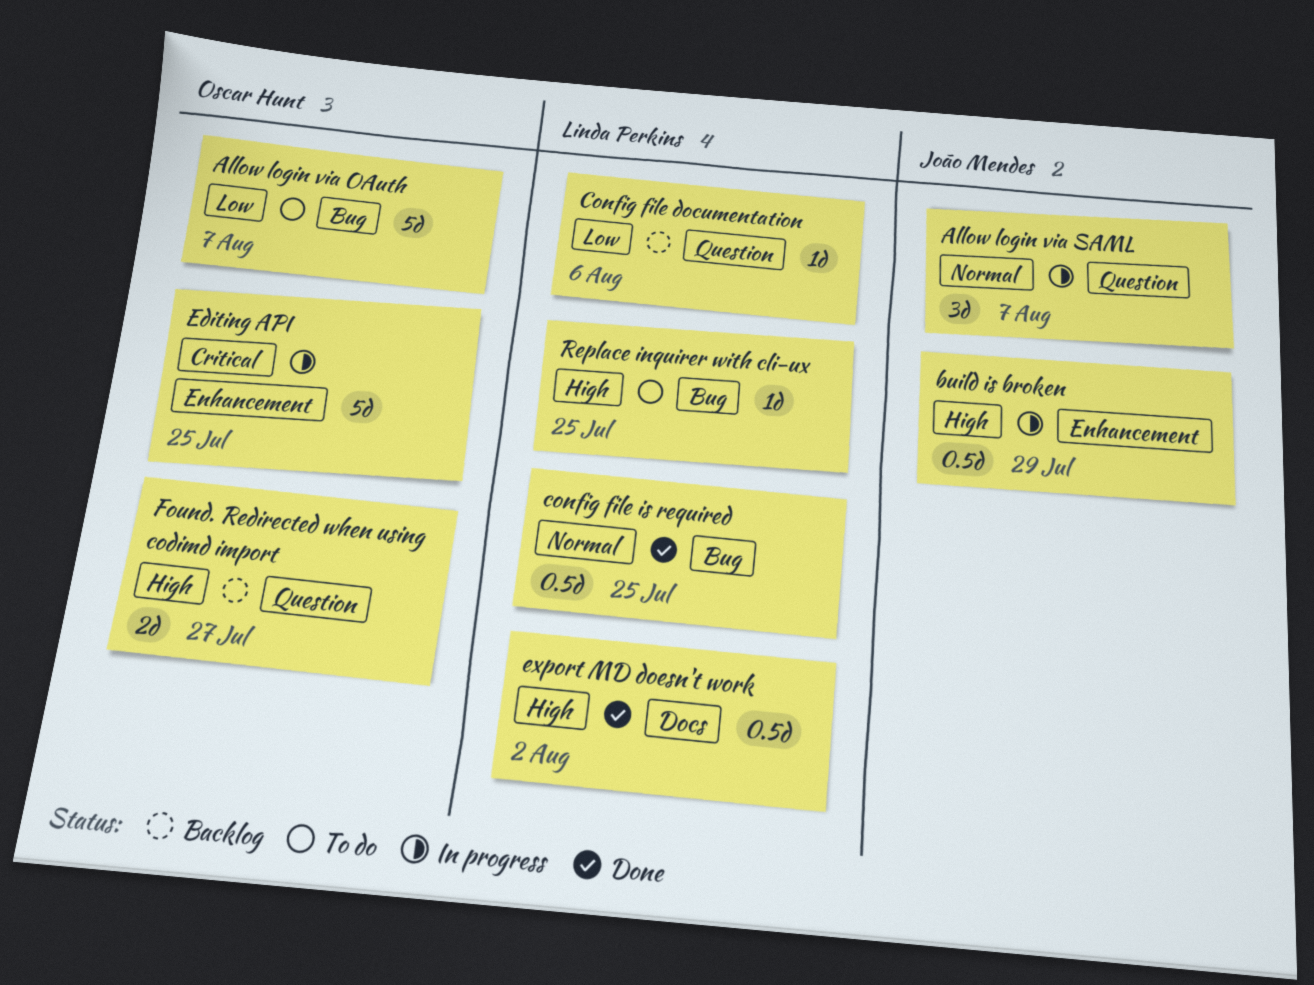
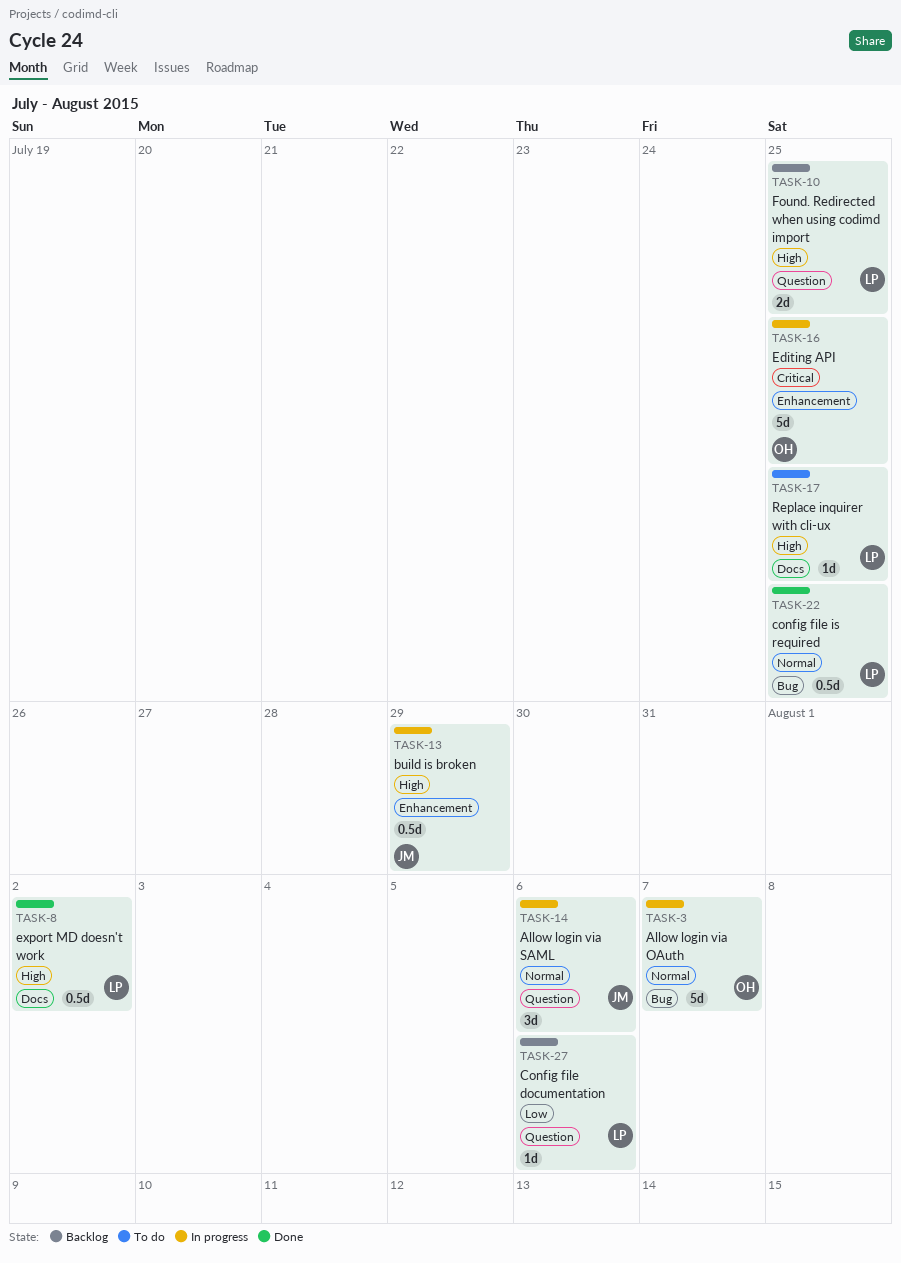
Allow login via OAuth, status: To do -> In progress
Allow login via OAuth, priority: Low -> Normal
Allow login via SAML, due: Aug 7 -> Aug 6
Found. Redirected when using codimd import, owner: Oscar Hunt -> Linda Perkins
Found. Redirected when using codimd import, due: Jul 27 -> Jul 25
Replace inquirer with cli-ux, label: Bug -> Docs

